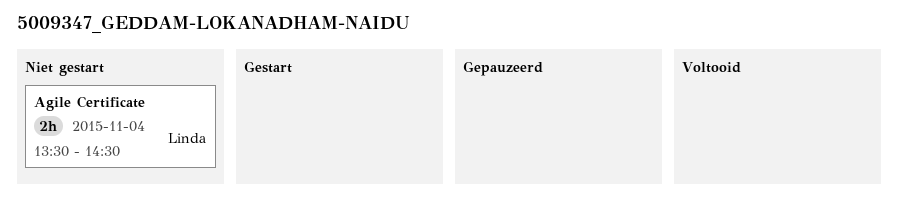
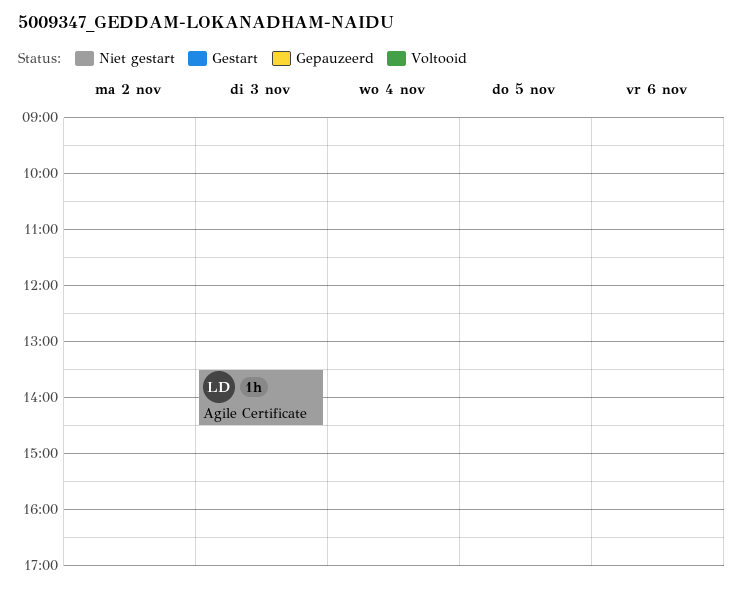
Agile Certificate, estimate: 2h -> 1h
Agile Certificate, day: Nov 4 -> Nov 3

